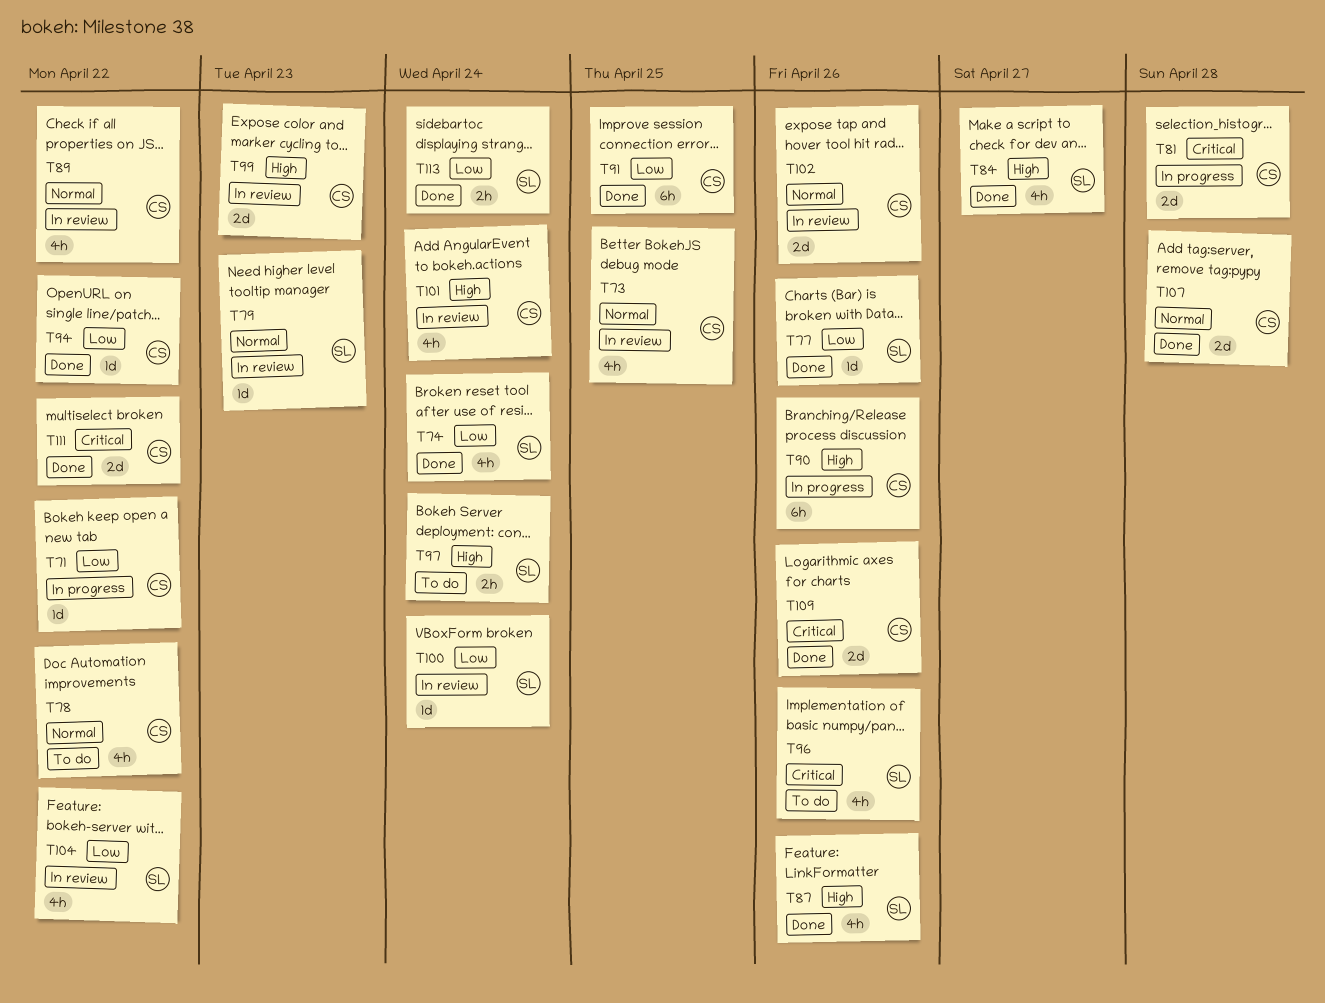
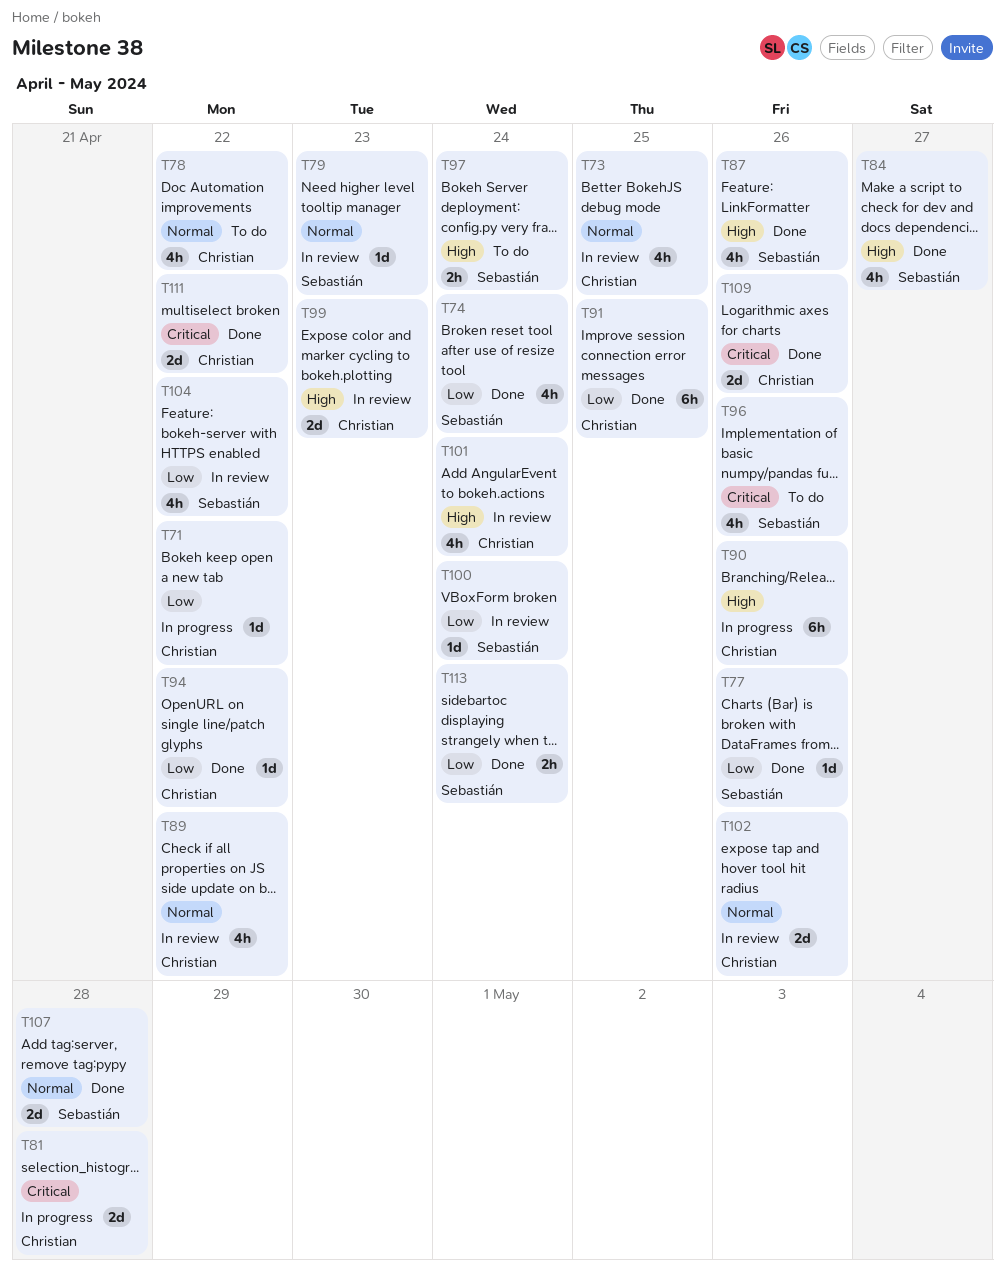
T107, owner: Christian -> Sebastián

